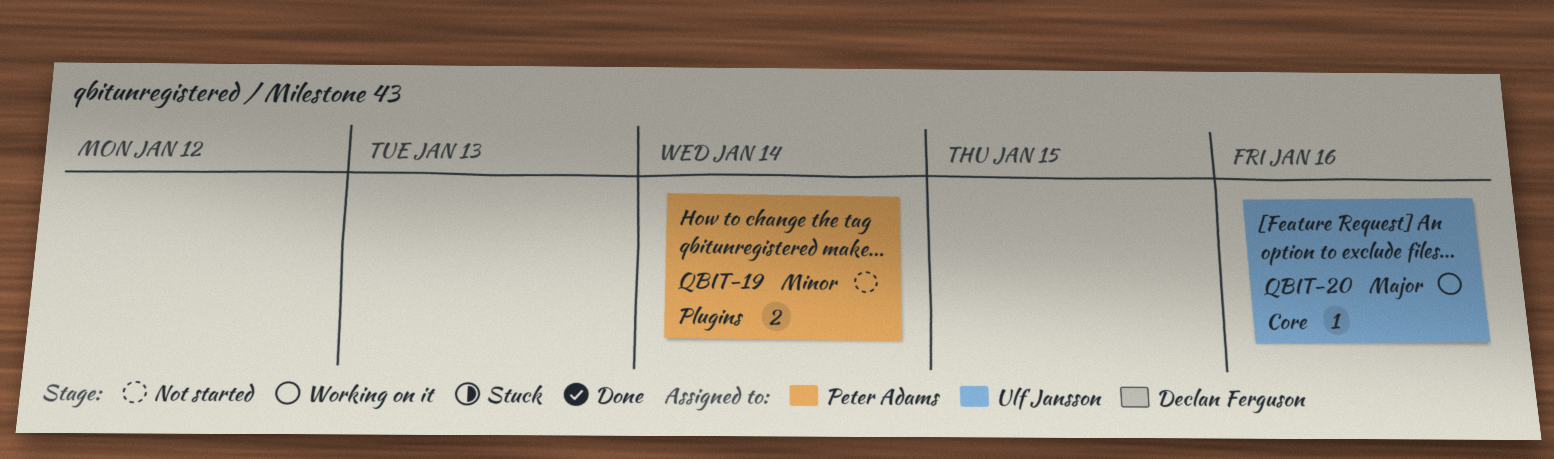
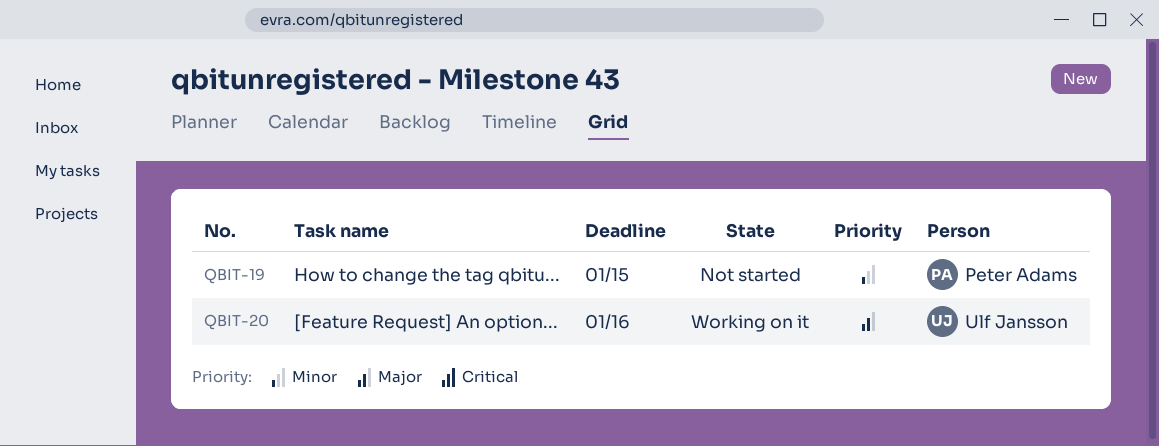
QBIT-19, due: Jan 14 -> Jan 15

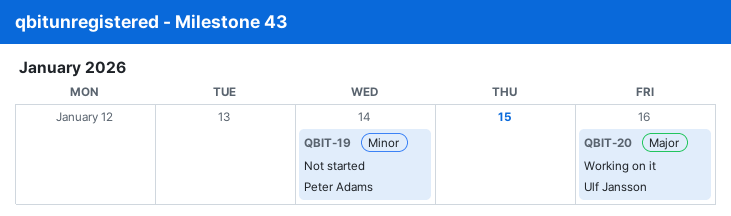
QBIT-19, due: Jan 15 -> Jan 14

